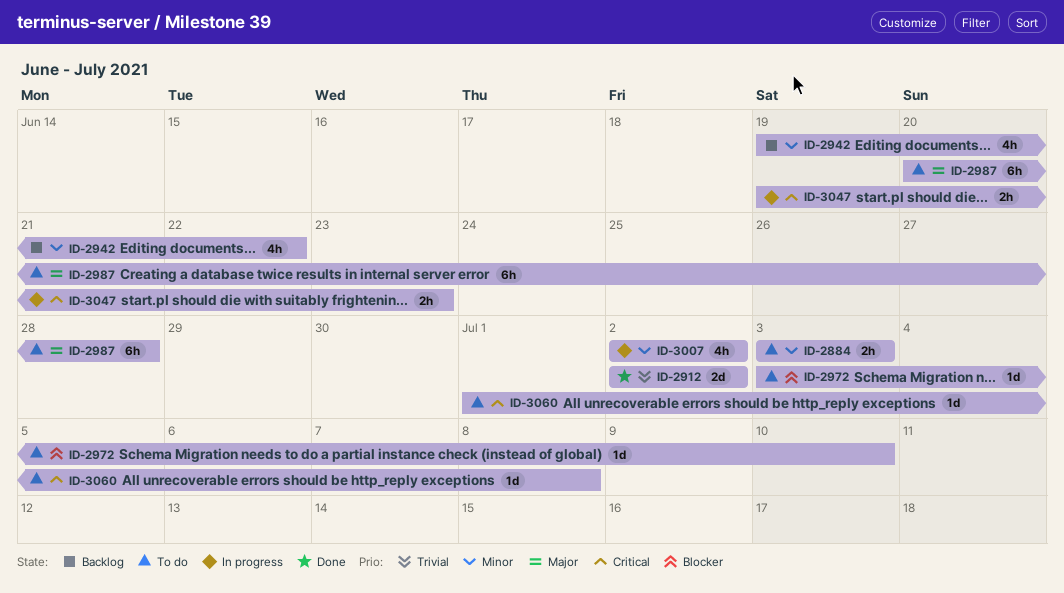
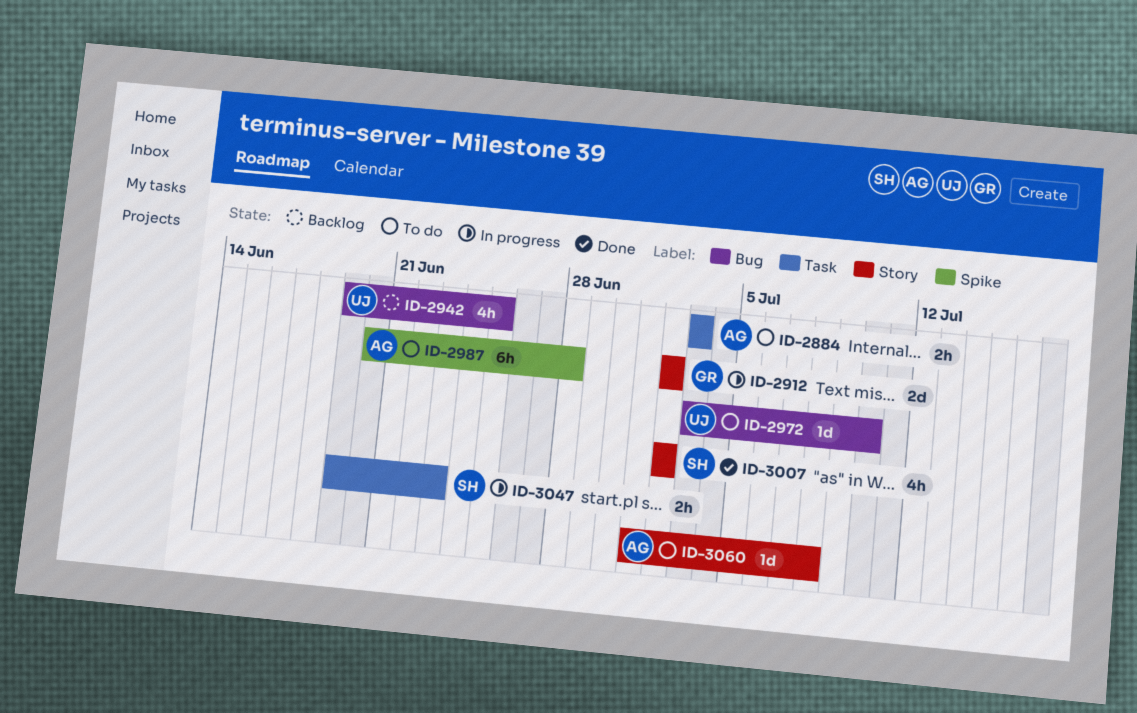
ID-2912, status: Done -> In progress
ID-2942, due: Jun 22 -> Jun 25
ID-3007, status: In progress -> Done

